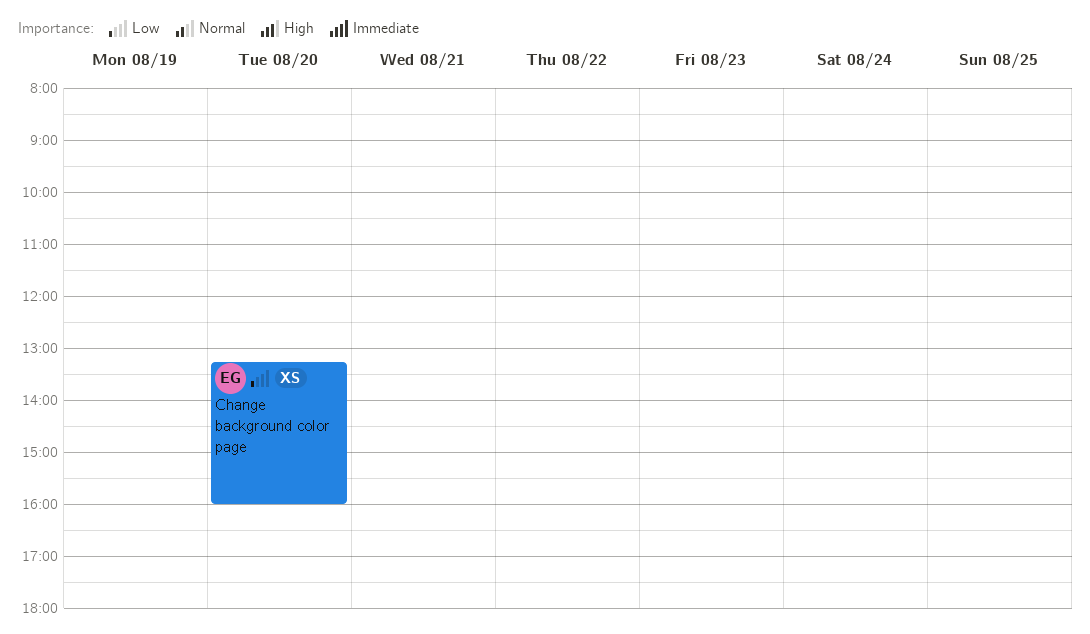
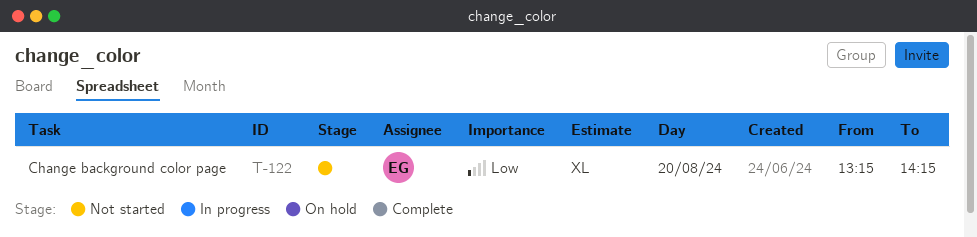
Change background color page, estimate: XS -> XL
Change background color page, ends: 16:00 -> 14:15

